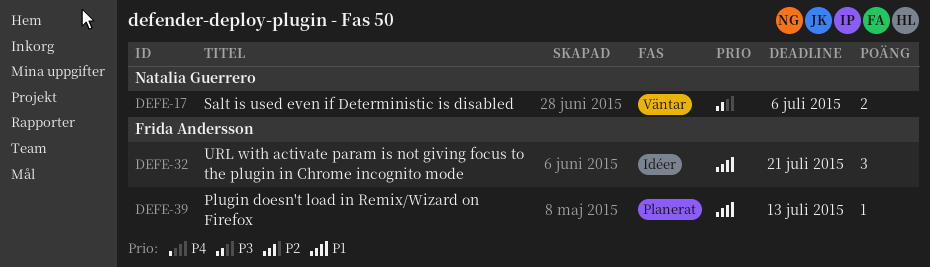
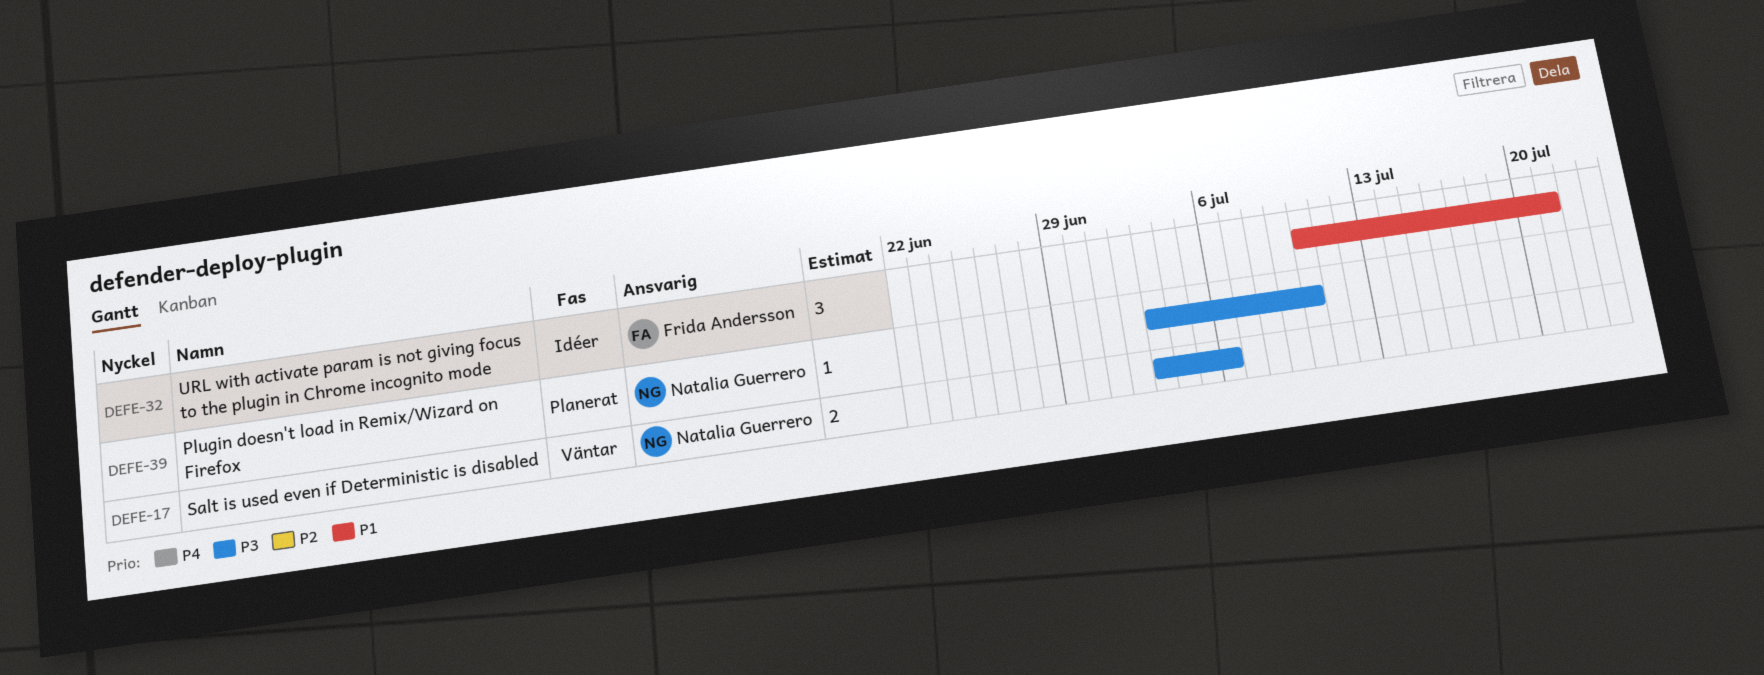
DEFE-39, owner: Frida Andersson -> Natalia Guerrero
DEFE-39, priority: P1 -> P3
DEFE-39, due: Jul 13 -> Jul 10

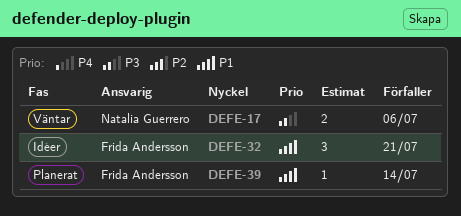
DEFE-39, owner: Natalia Guerrero -> Frida Andersson
DEFE-39, priority: P3 -> P1
DEFE-39, due: Jul 10 -> Jul 14

